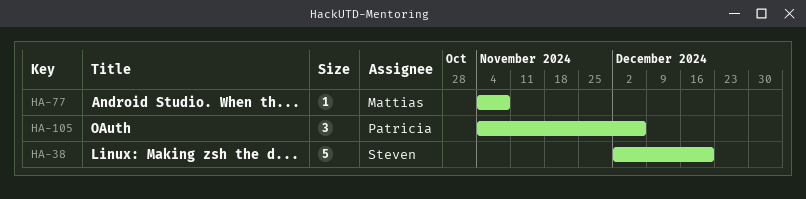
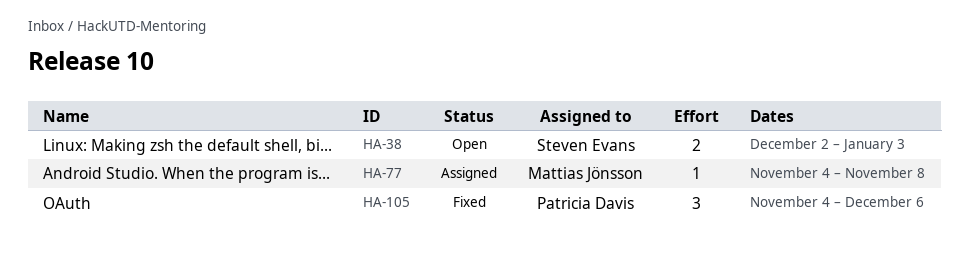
HA-38, estimate: 5 -> 2
HA-38, due: Dec 20 -> Jan 3

